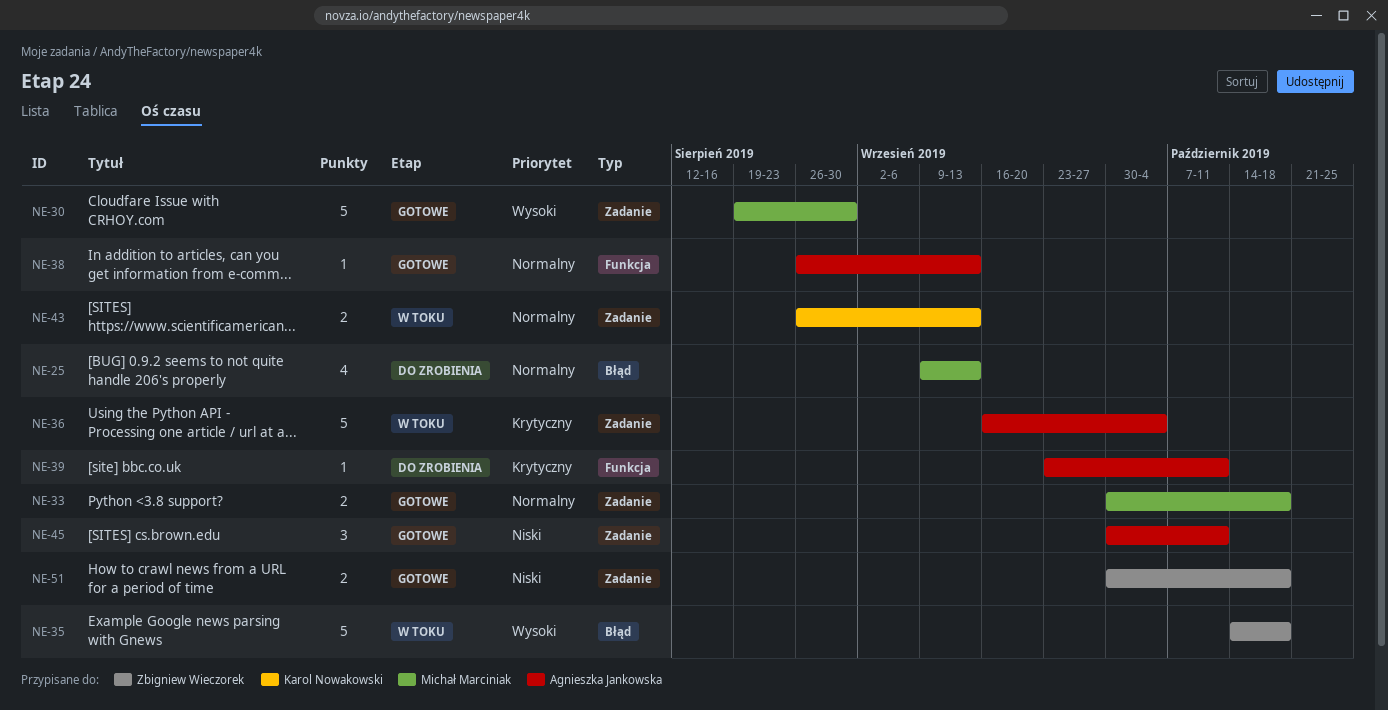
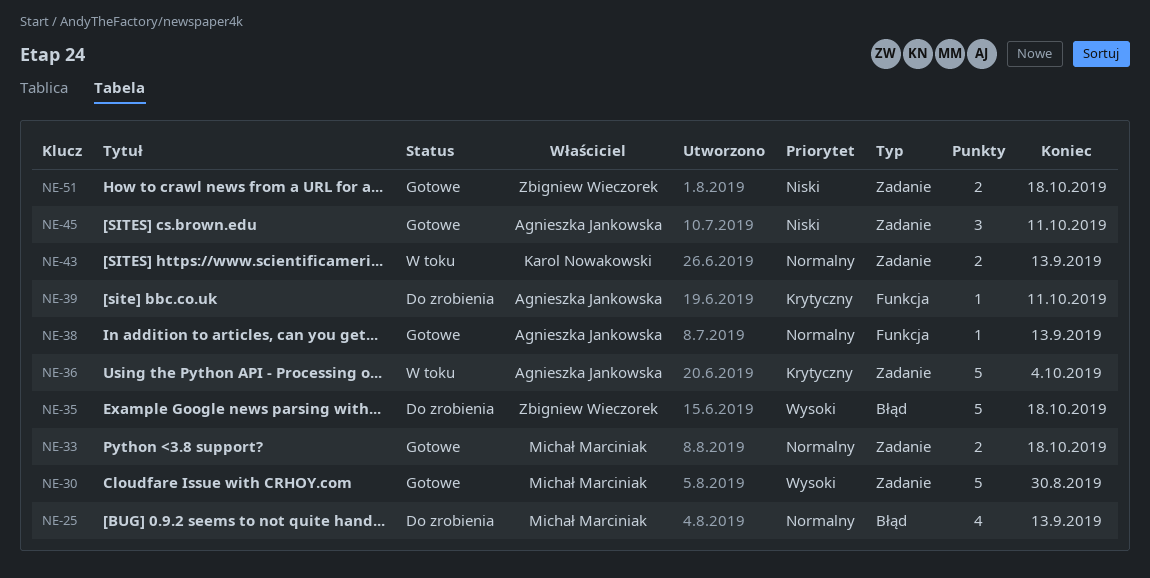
NE-35, status: W toku -> Do zrobienia

